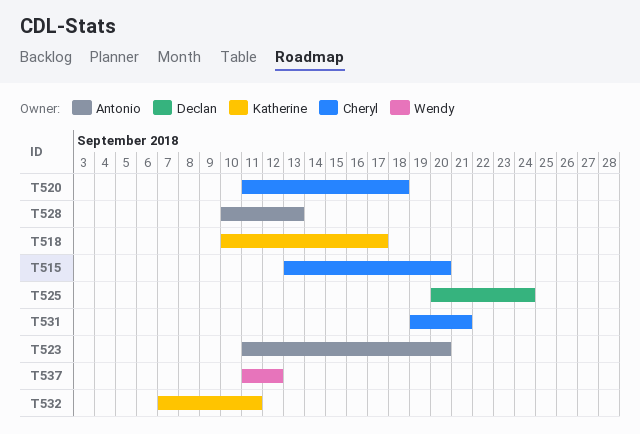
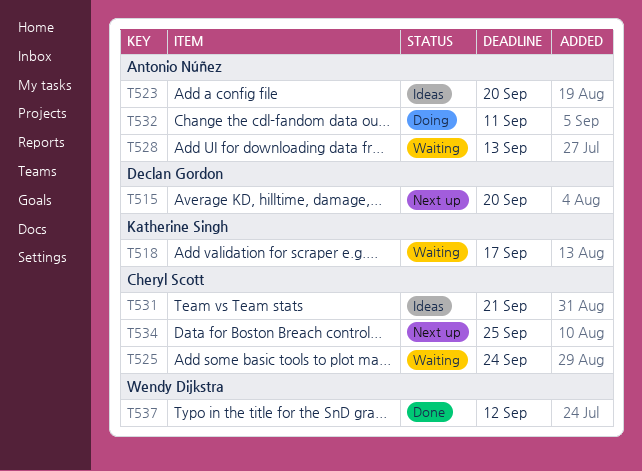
T515, owner: Cheryl Scott -> Declan Gordon
T520: present -> none
T525, owner: Declan Gordon -> Cheryl Scott
T532, owner: Katherine Singh -> Antonio Núñez
T534: none -> present

